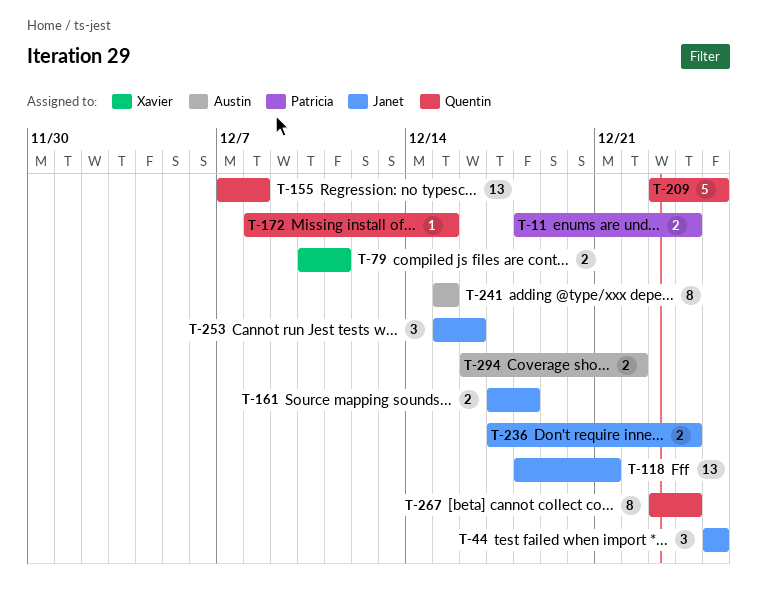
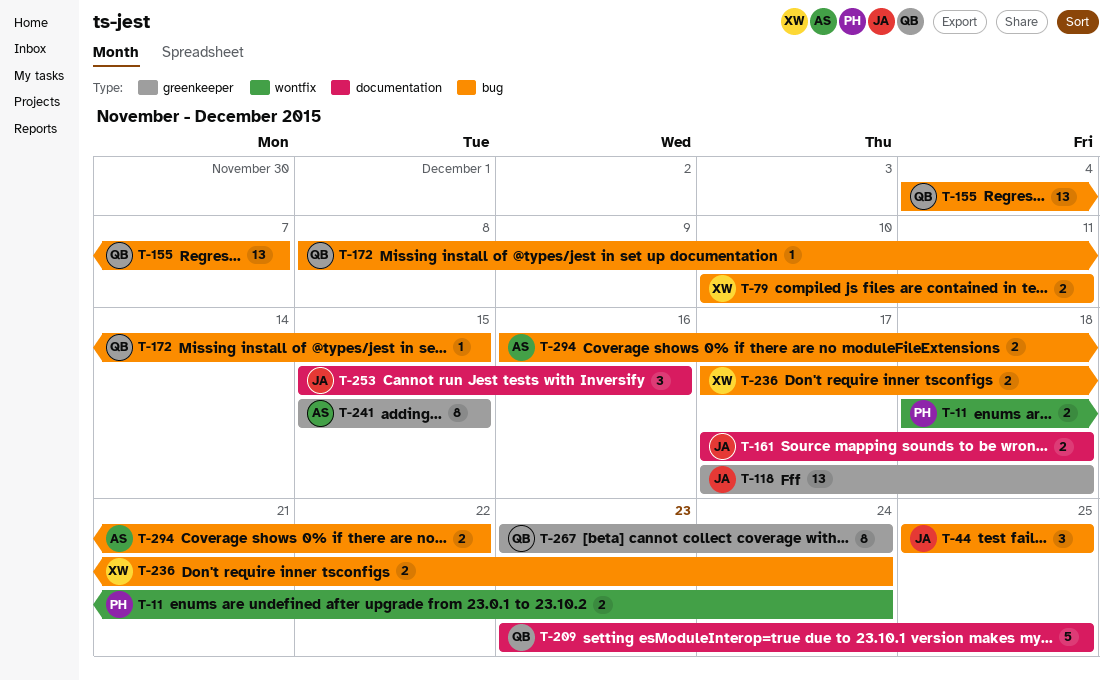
T-118, start: Dec 18 -> Dec 17
T-118, due: Dec 21 -> Dec 18
T-155, start: Dec 7 -> Dec 4
T-155, due: Dec 8 -> Dec 7
T-236, owner: Janet -> Xavier

